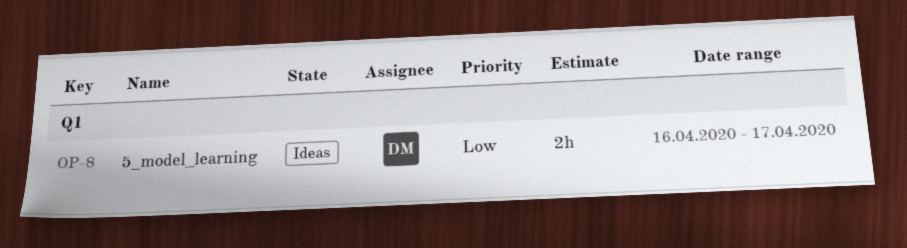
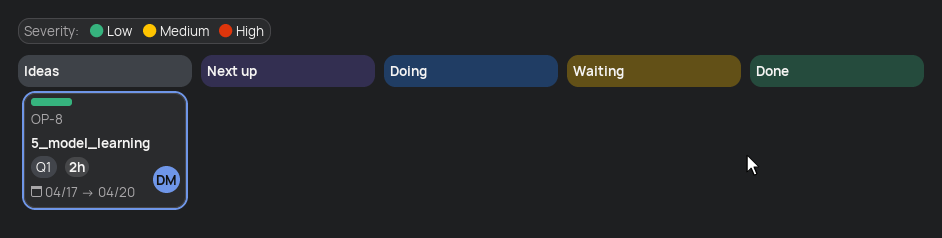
OP-8, start: Apr 16 -> Apr 17
OP-8, due: Apr 17 -> Apr 20

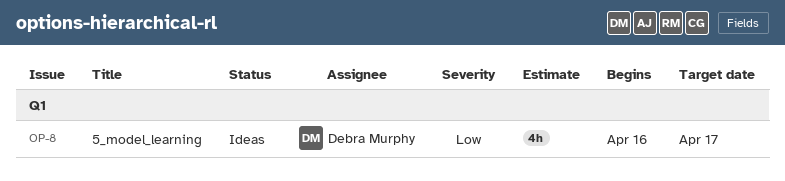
OP-8, estimate: 2h -> 4h
OP-8, start: Apr 17 -> Apr 16
OP-8, due: Apr 20 -> Apr 17

